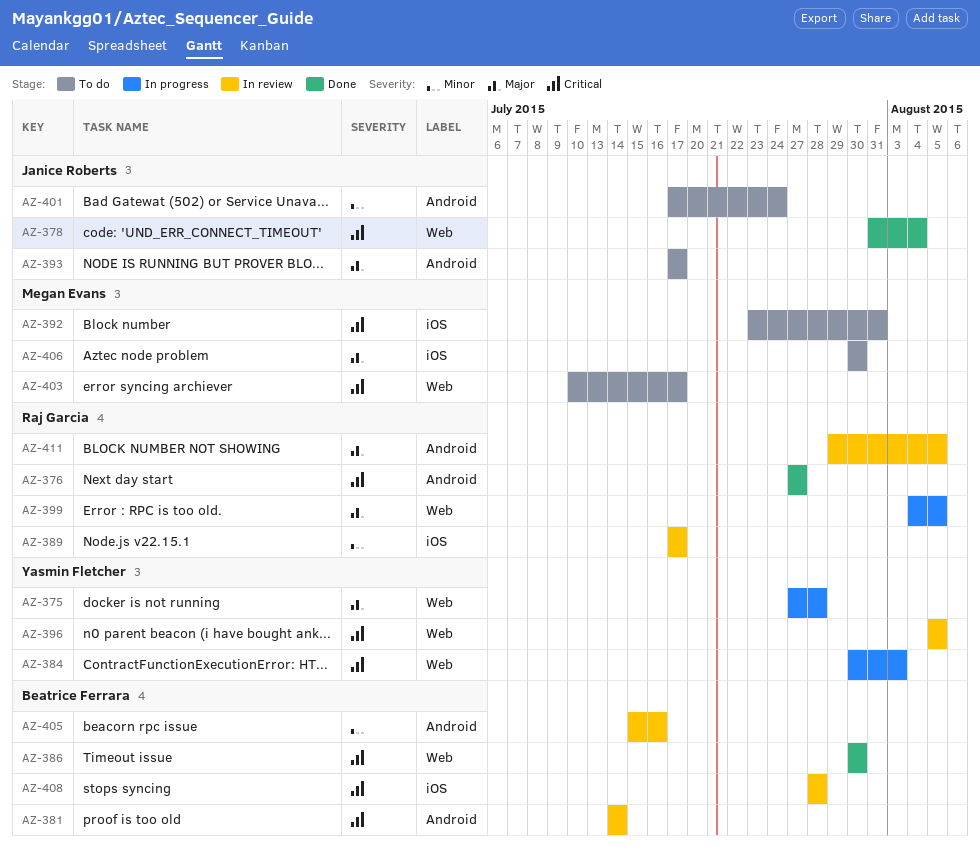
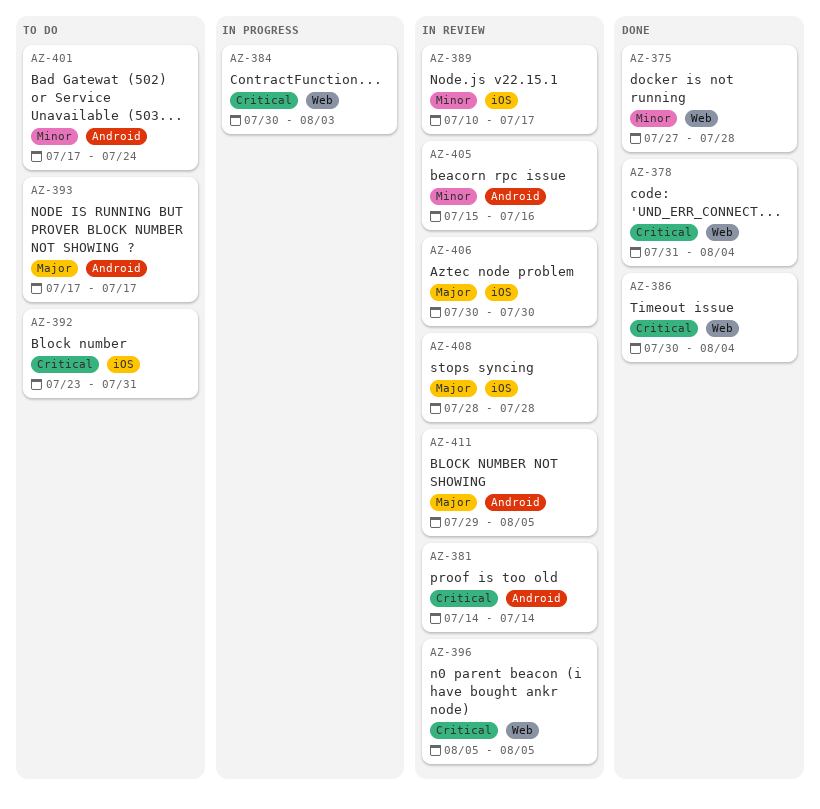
AZ-375, status: In progress -> Done
AZ-375, priority: Major -> Minor
AZ-376: present -> none
AZ-386, due: Jul 30 -> Aug 4
AZ-389, start: Jul 17 -> Jul 10
AZ-399: present -> none
AZ-403: present -> none
AZ-406, status: To do -> In review
AZ-408, priority: Critical -> Major

